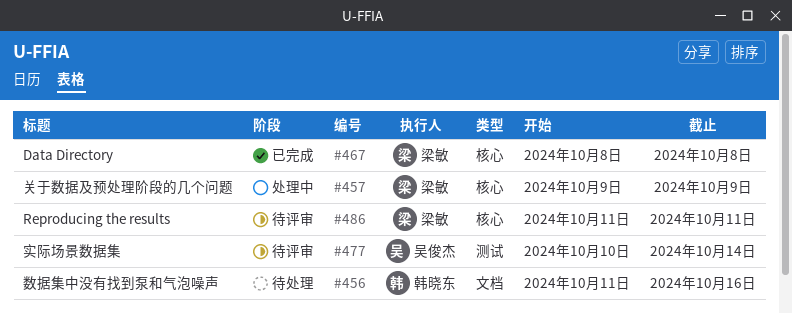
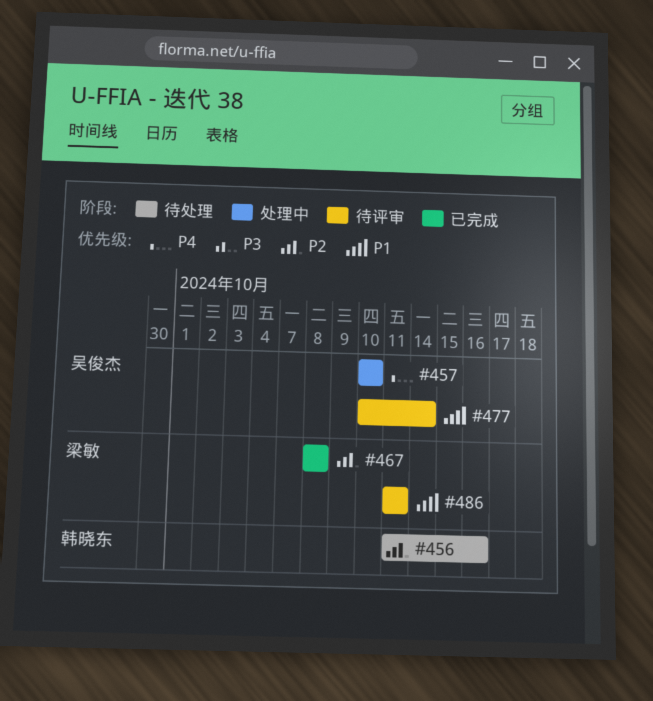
#457, owner: 梁敏 -> 吴俊杰
#457, start: Oct 9 -> Oct 10
#457, due: Oct 9 -> Oct 10

